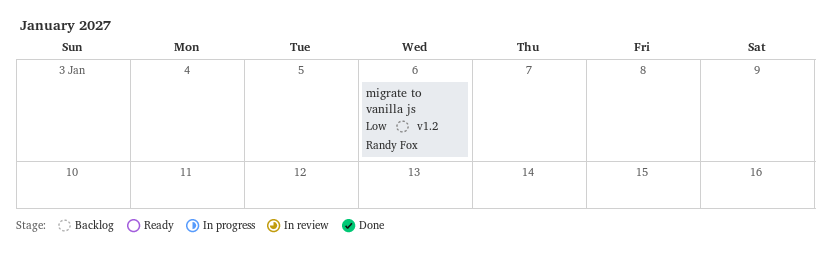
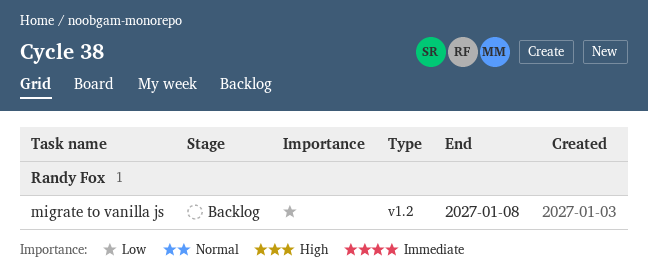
migrate to vanilla js, due: Jan 6 -> Jan 8

